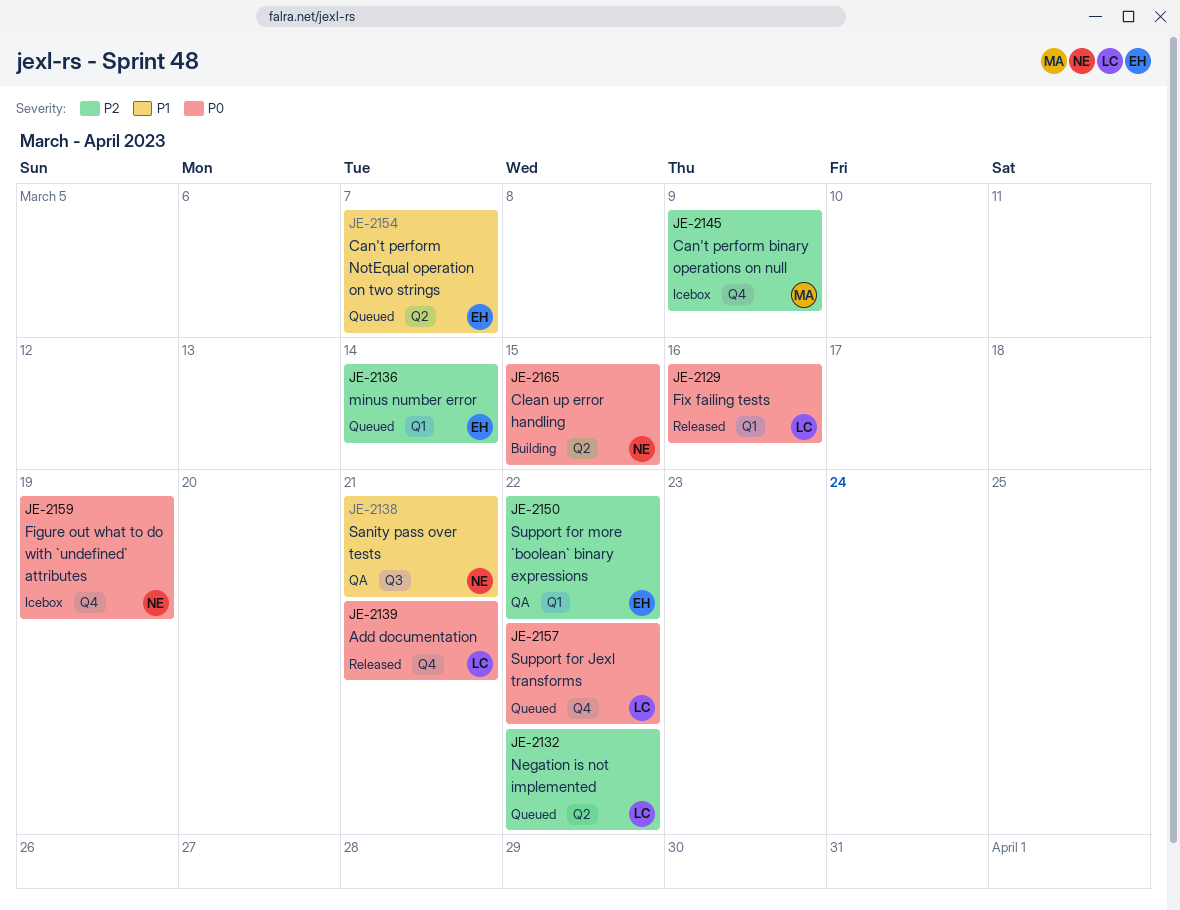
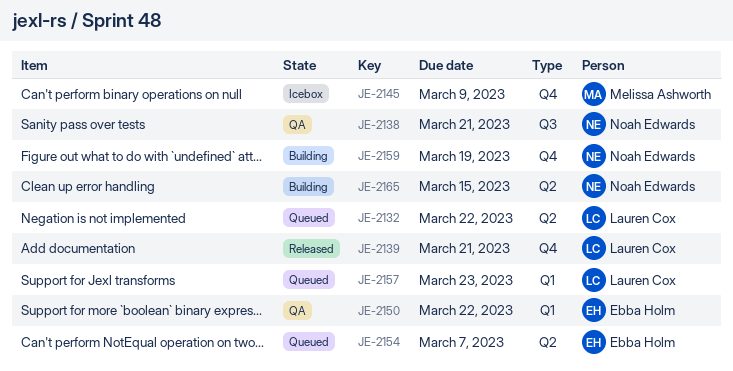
JE-2129: present -> none
JE-2136: present -> none
JE-2157, label: Q4 -> Q1
JE-2157, due: Mar 22 -> Mar 23
JE-2159, status: Icebox -> Building

